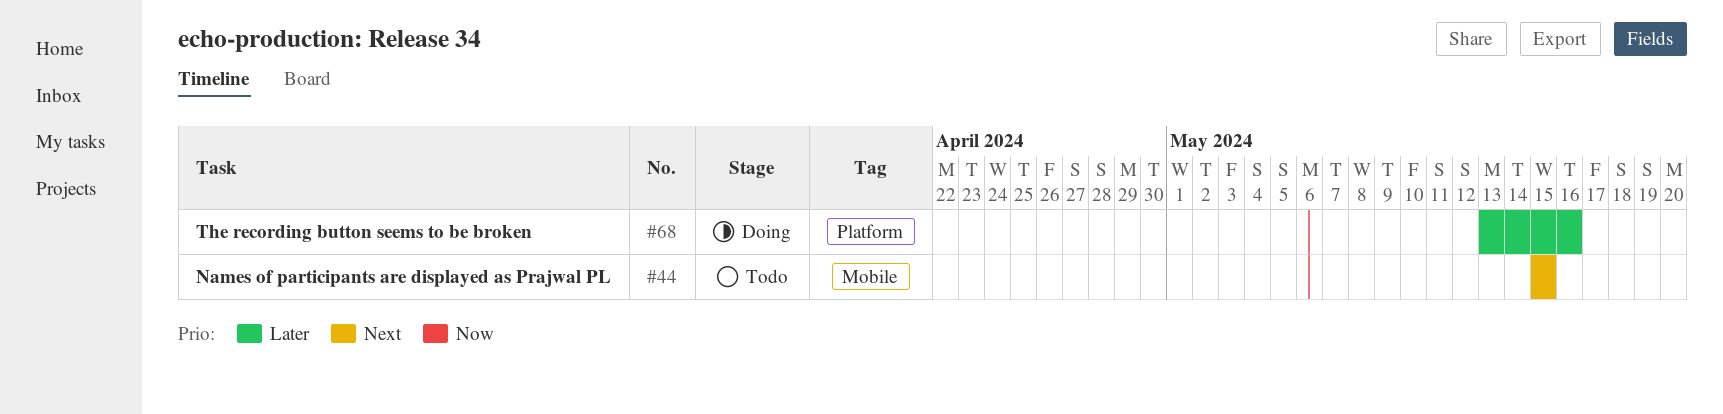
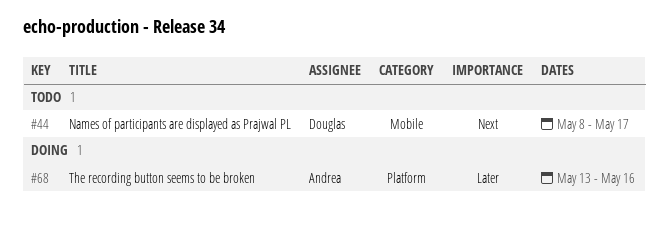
#44, start: May 15 -> May 8
#44, due: May 15 -> May 17

